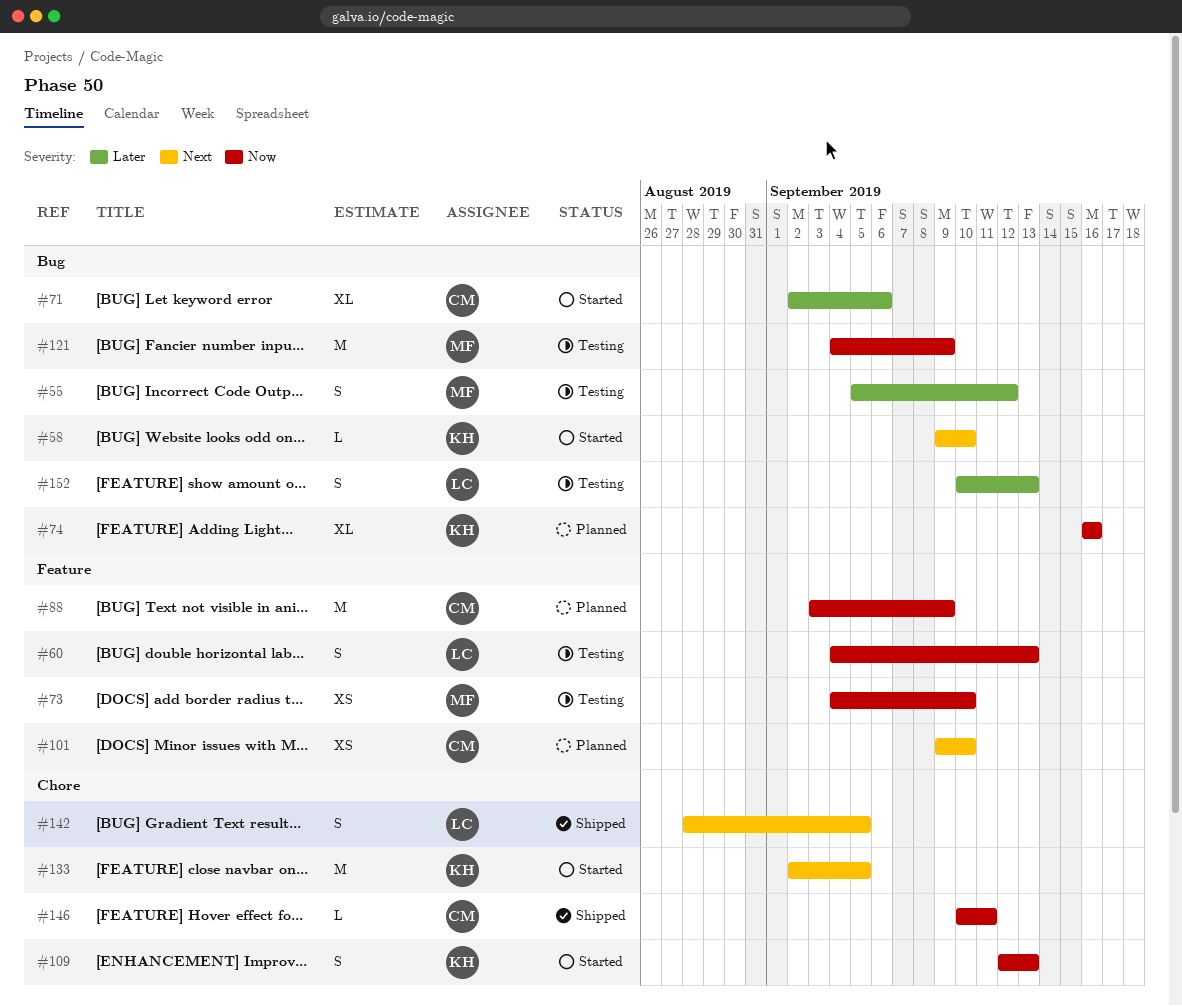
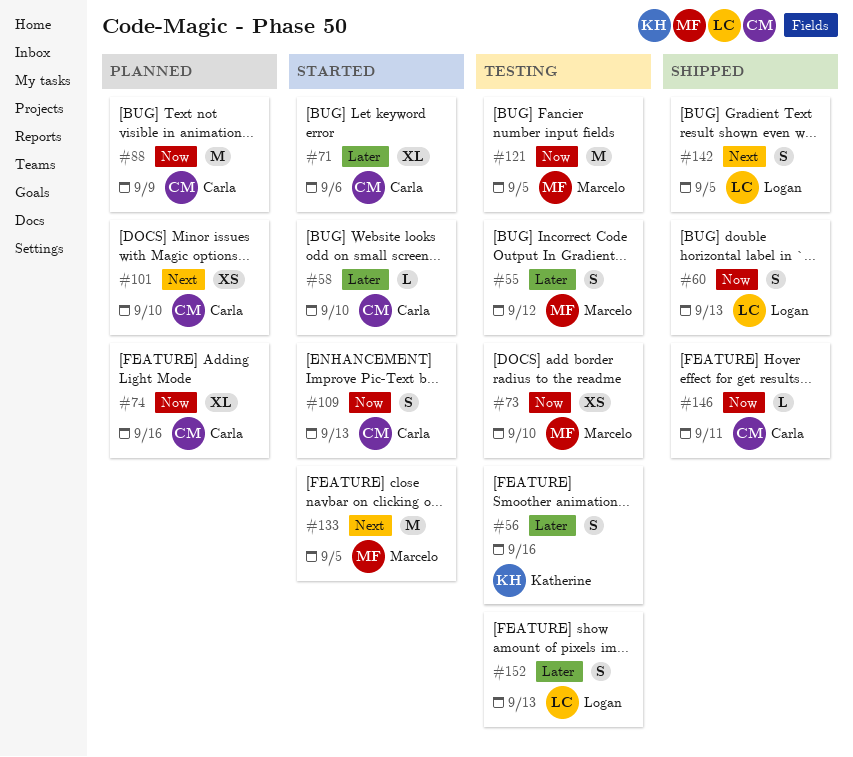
#56: none -> present
#58, owner: Katherine -> Carla
#58, priority: Next -> Later
#60, status: Testing -> Shipped
#74, owner: Katherine -> Carla
#109, owner: Katherine -> Carla
#121, due: Sep 9 -> Sep 5
#133, owner: Katherine -> Marcelo

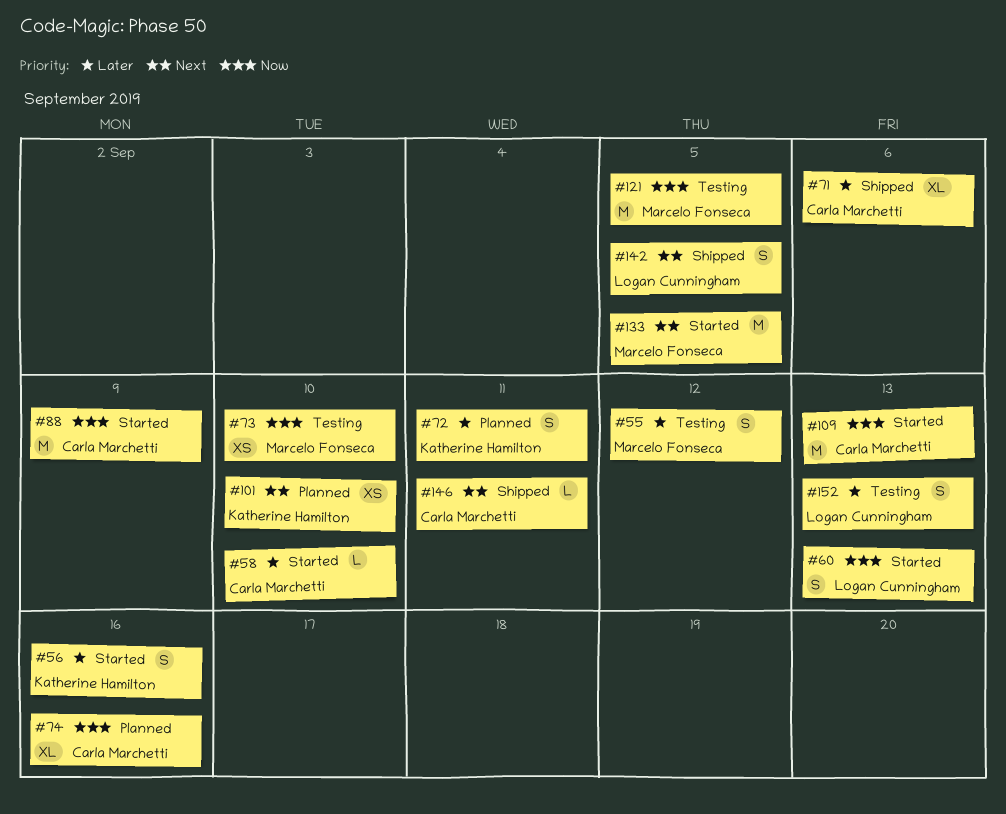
#56, status: Testing -> Started
#60, status: Shipped -> Started
#71, status: Started -> Shipped
#72: none -> present
#88, status: Planned -> Started
#101, owner: Carla Marchetti -> Katherine Hamilton
#109, estimate: S -> M
#146, priority: Now -> Next

